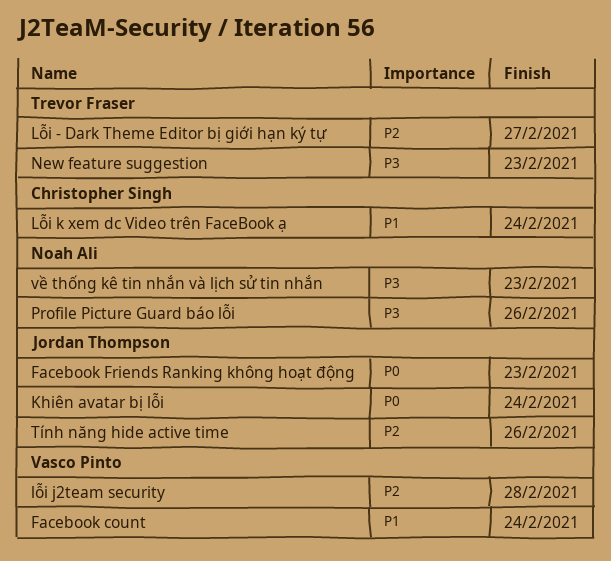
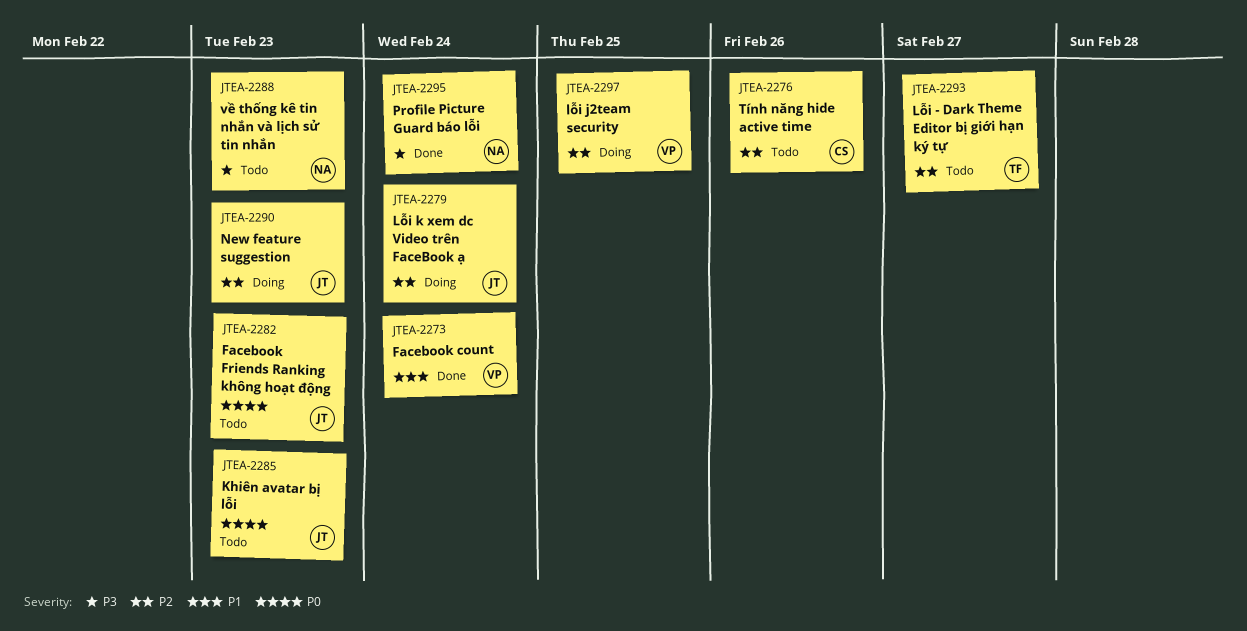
Khiên avatar bị lỗi, due: Feb 24 -> Feb 23
lỗi j2team security, due: Feb 28 -> Feb 25
Lỗi k xem dc Video trên FaceBook ạ, owner: Christopher Singh -> Jordan Thompson
Lỗi k xem dc Video trên FaceBook ạ, priority: P1 -> P2
New feature suggestion, owner: Trevor Fraser -> Jordan Thompson
New feature suggestion, priority: P3 -> P2
Profile Picture Guard báo lỗi, due: Feb 26 -> Feb 24
Tính năng hide active time, owner: Jordan Thompson -> Christopher Singh

